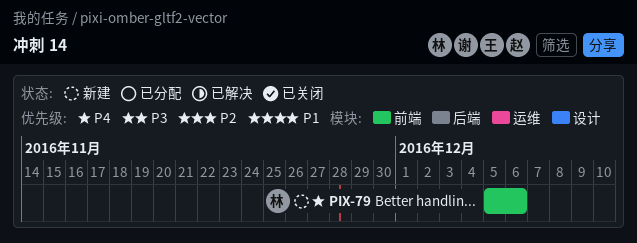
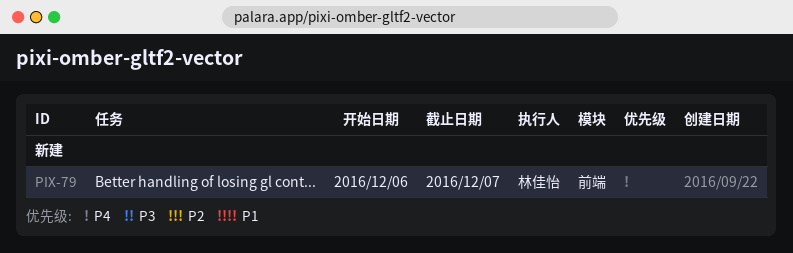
PIX-79, start: Dec 5 -> Dec 6
PIX-79, due: Dec 6 -> Dec 7

